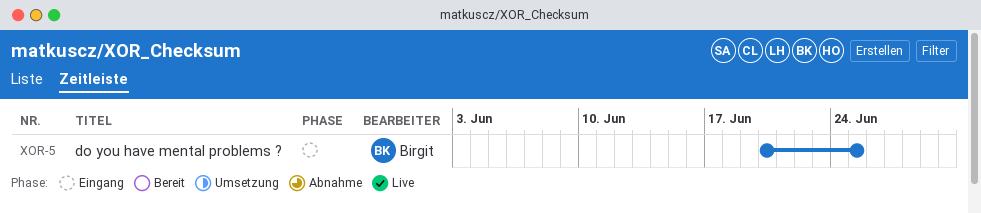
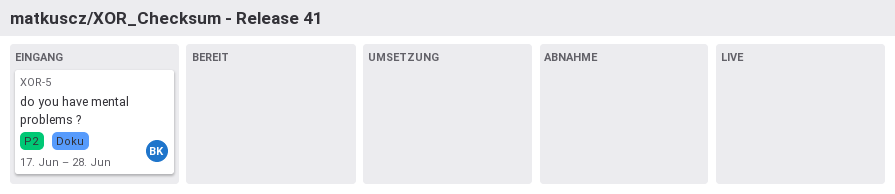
XOR-5, start: Jun 20 -> Jun 17
XOR-5, due: Jun 25 -> Jun 28

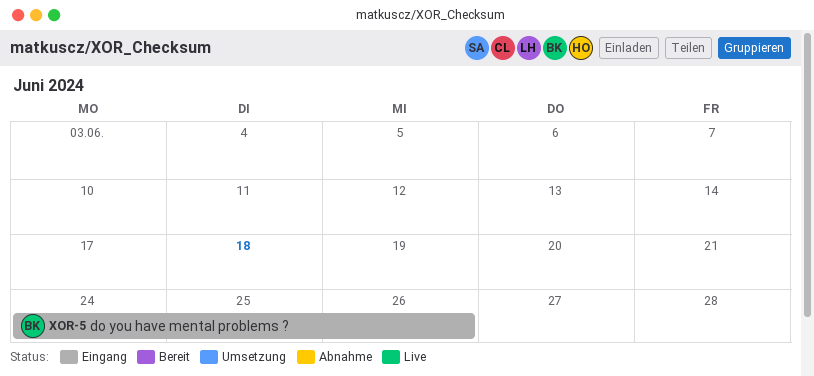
XOR-5, start: Jun 17 -> Jun 24
XOR-5, due: Jun 28 -> Jun 26

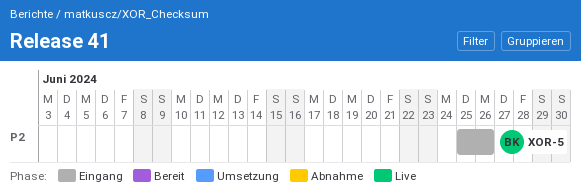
XOR-5, start: Jun 24 -> Jun 25

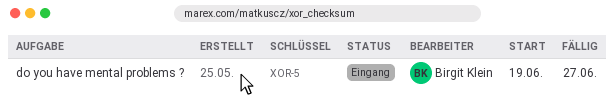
XOR-5, start: Jun 25 -> Jun 19
XOR-5, due: Jun 26 -> Jun 27

